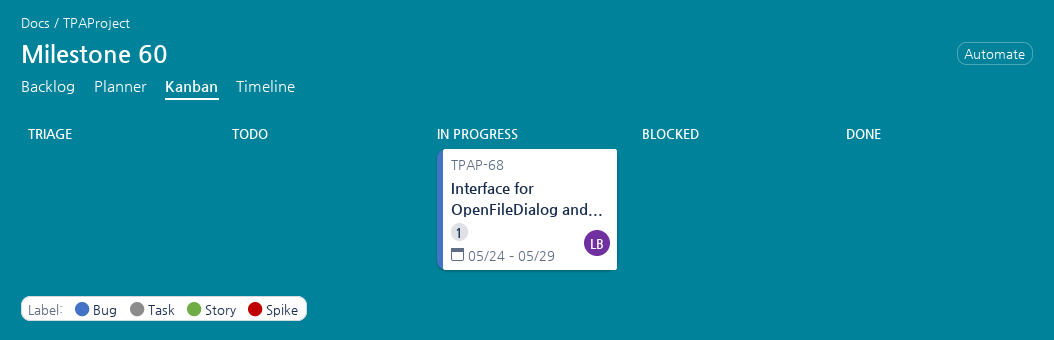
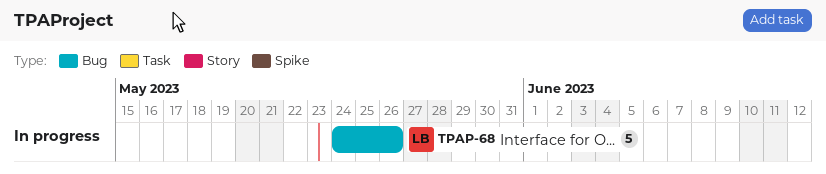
TPAP-68, estimate: 1 -> 5
TPAP-68, due: May 29 -> May 26

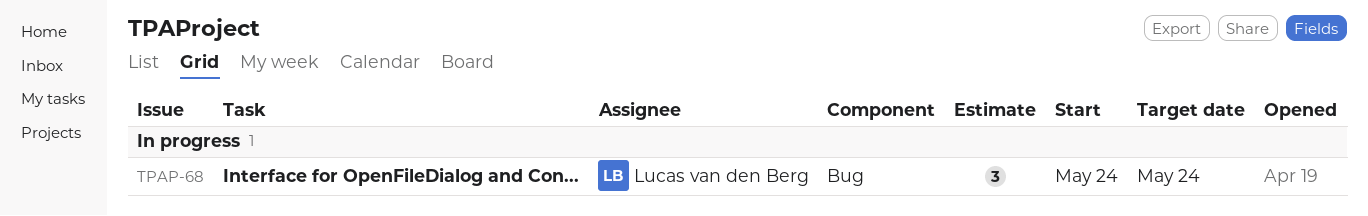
TPAP-68, estimate: 5 -> 3
TPAP-68, due: May 26 -> May 24

